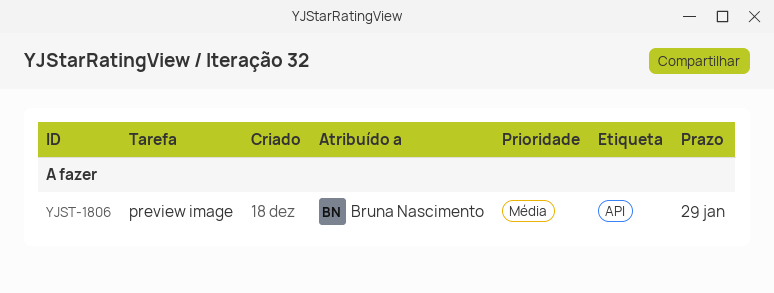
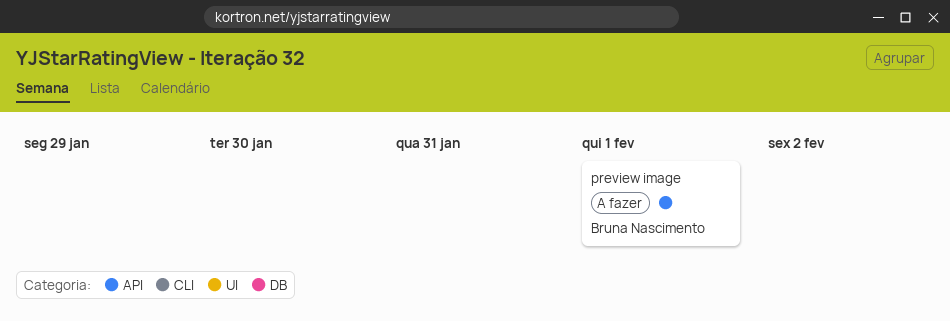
preview image, due: Jan 29 -> Feb 1

